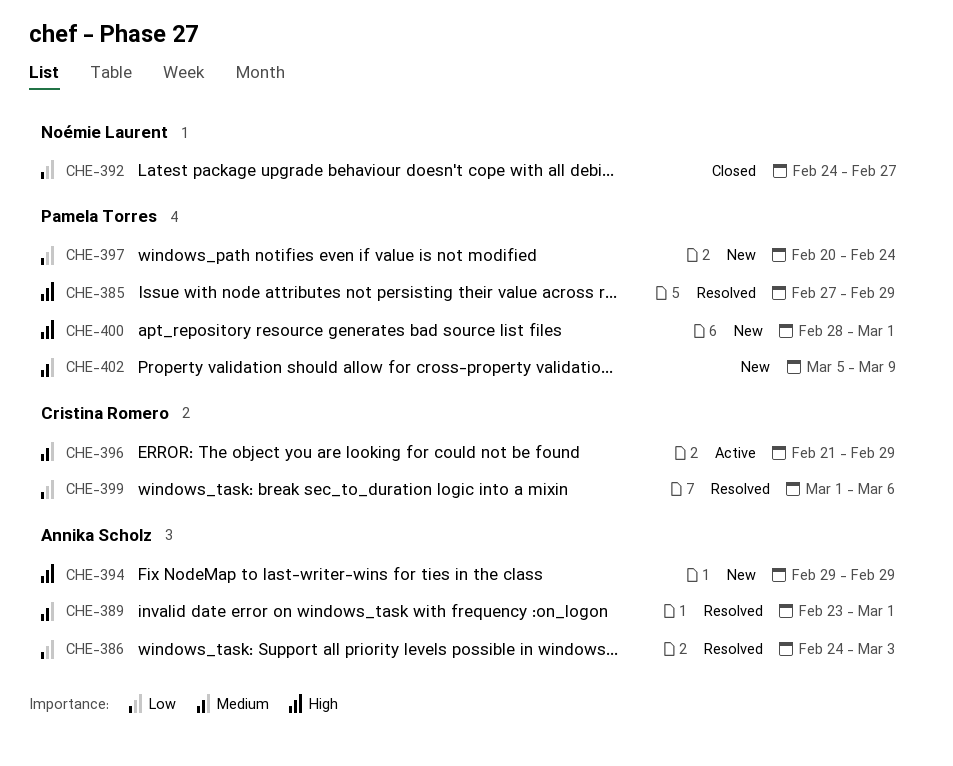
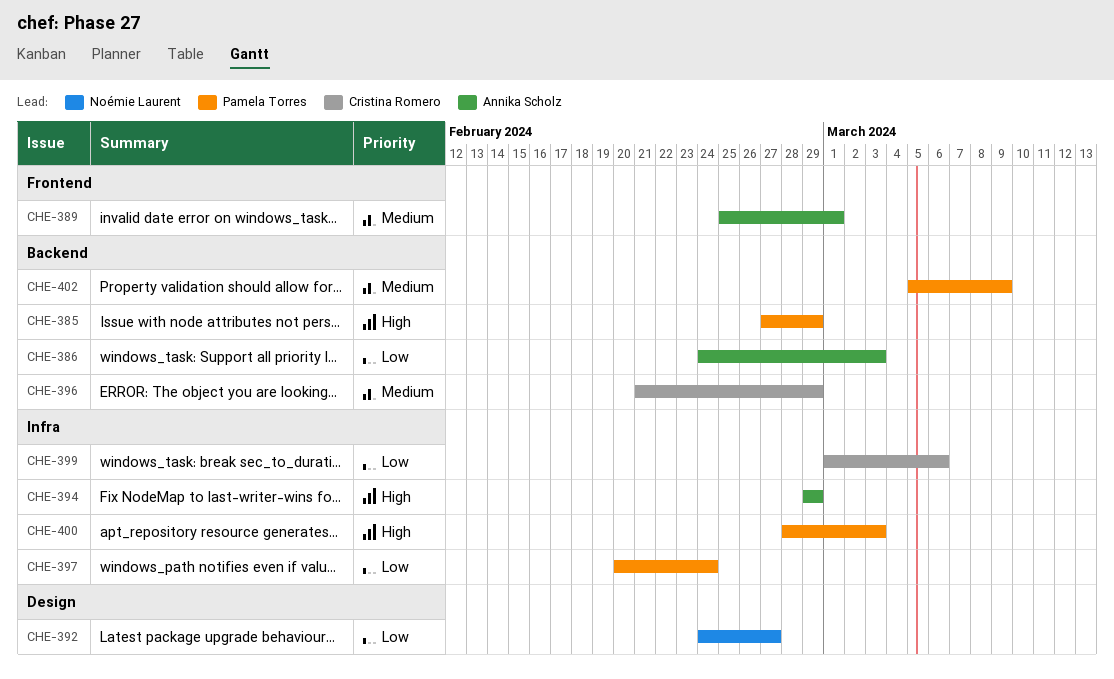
CHE-389, start: Feb 23 -> Feb 25
CHE-400, due: Mar 1 -> Mar 3

